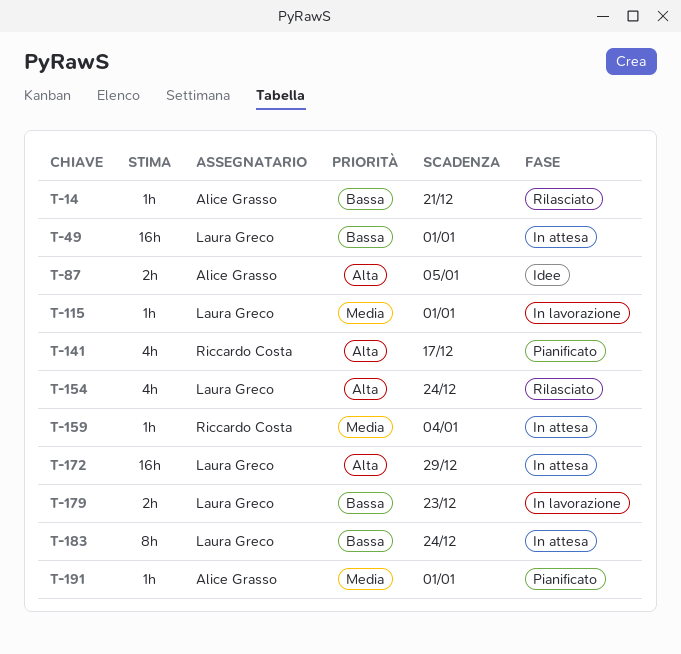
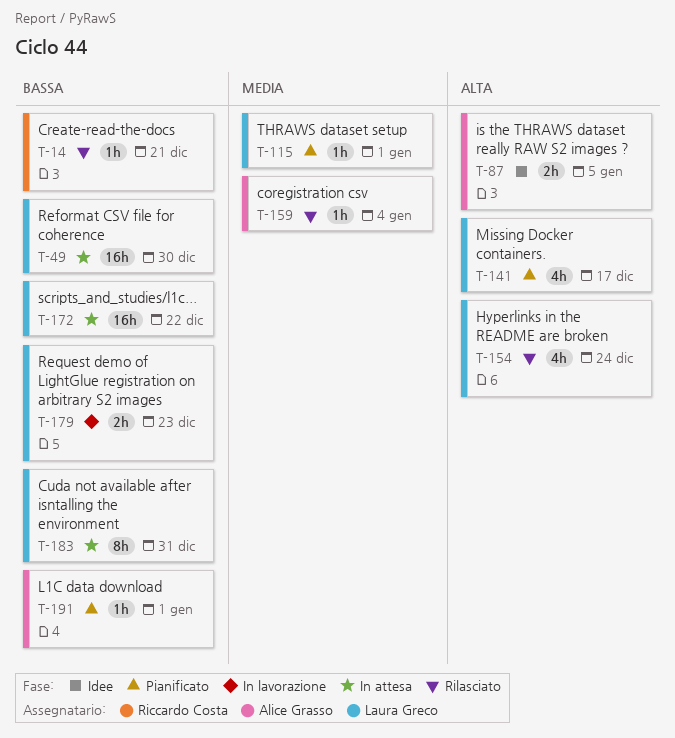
T-14, owner: Alice Grasso -> Riccardo Costa
T-49, due: Jan 1 -> Dec 30
T-115, status: In lavorazione -> Pianificato
T-141, owner: Riccardo Costa -> Laura Greco
T-159, status: In attesa -> Rilasciato
T-159, owner: Riccardo Costa -> Alice Grasso
T-172, priority: Alta -> Bassa
T-172, due: Dec 29 -> Dec 22
T-183, due: Dec 24 -> Dec 31
T-191, priority: Media -> Bassa

